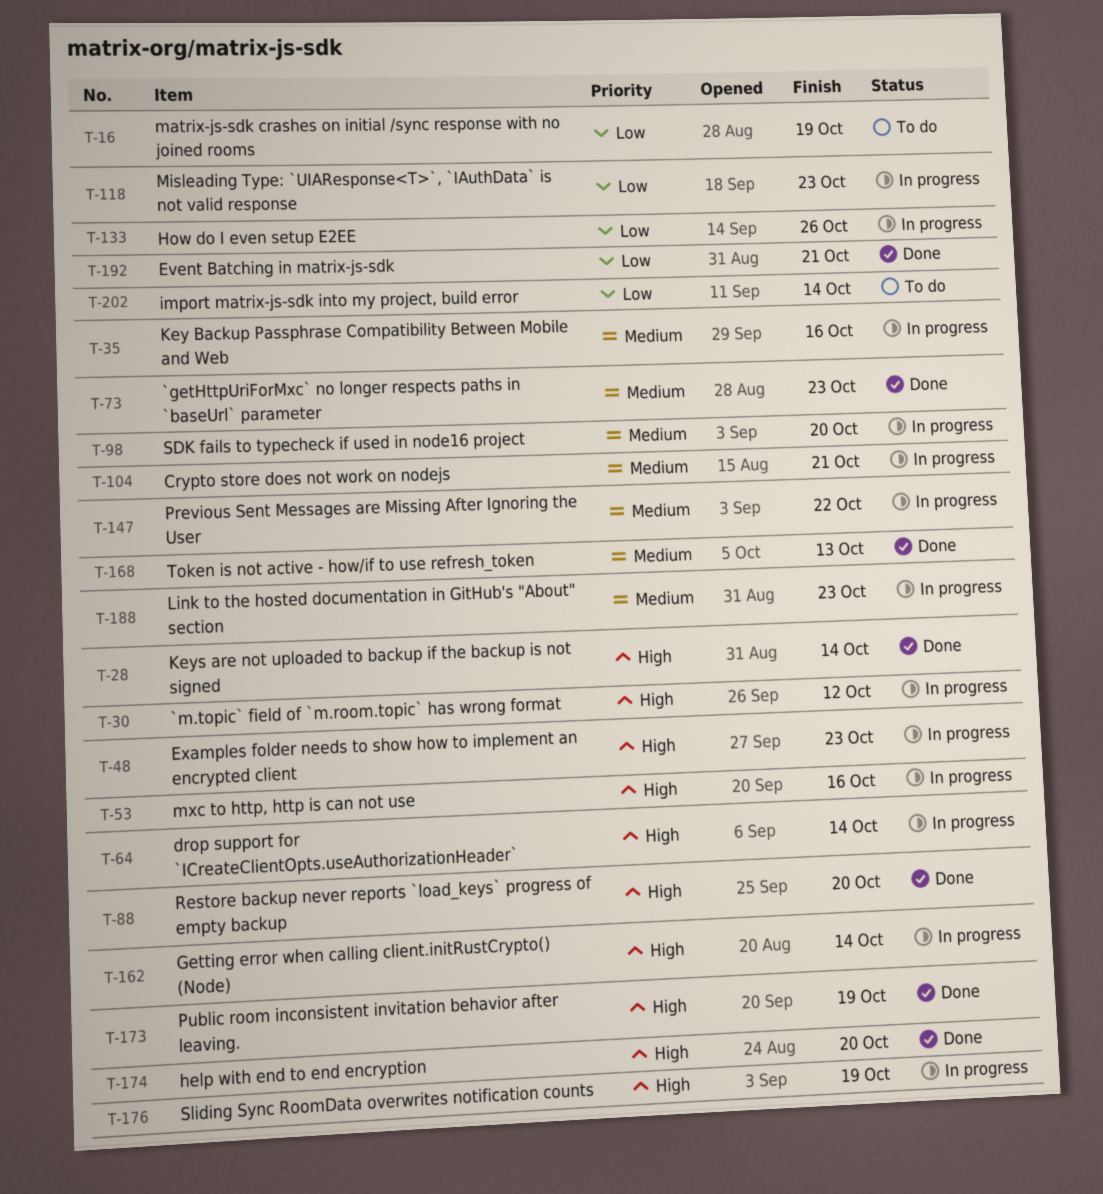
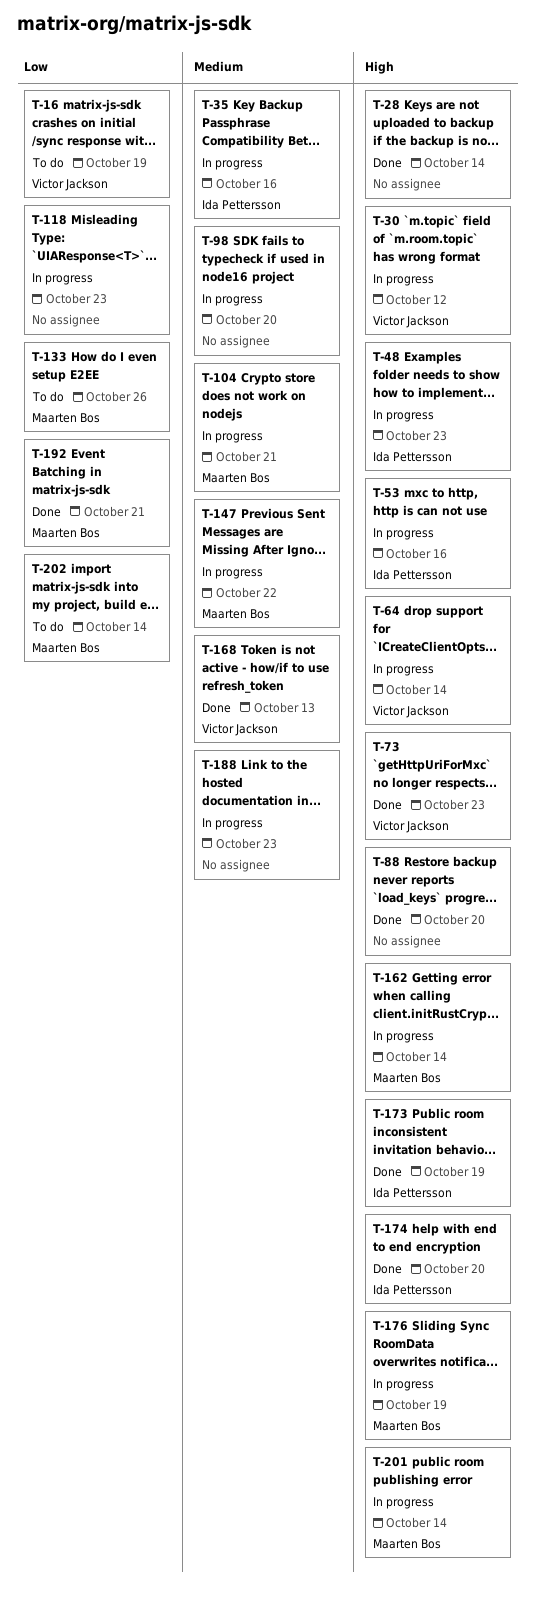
T-73, priority: Medium -> High
T-133, status: In progress -> To do
T-201: none -> present

